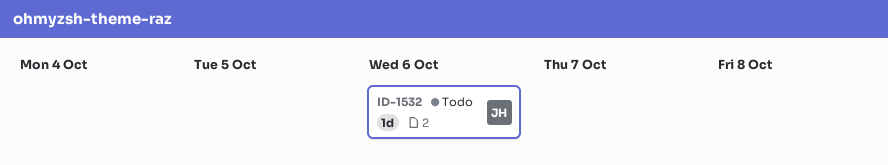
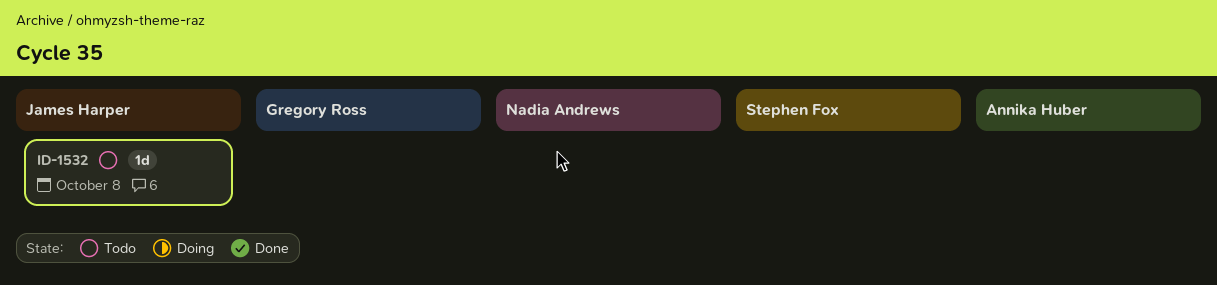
ID-1532, due: Oct 6 -> Oct 8

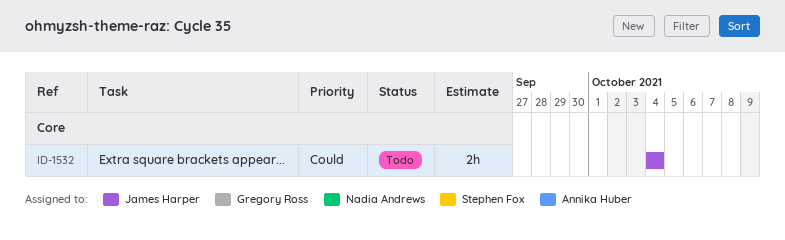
ID-1532, estimate: 1d -> 2h
ID-1532, due: Oct 8 -> Oct 4

